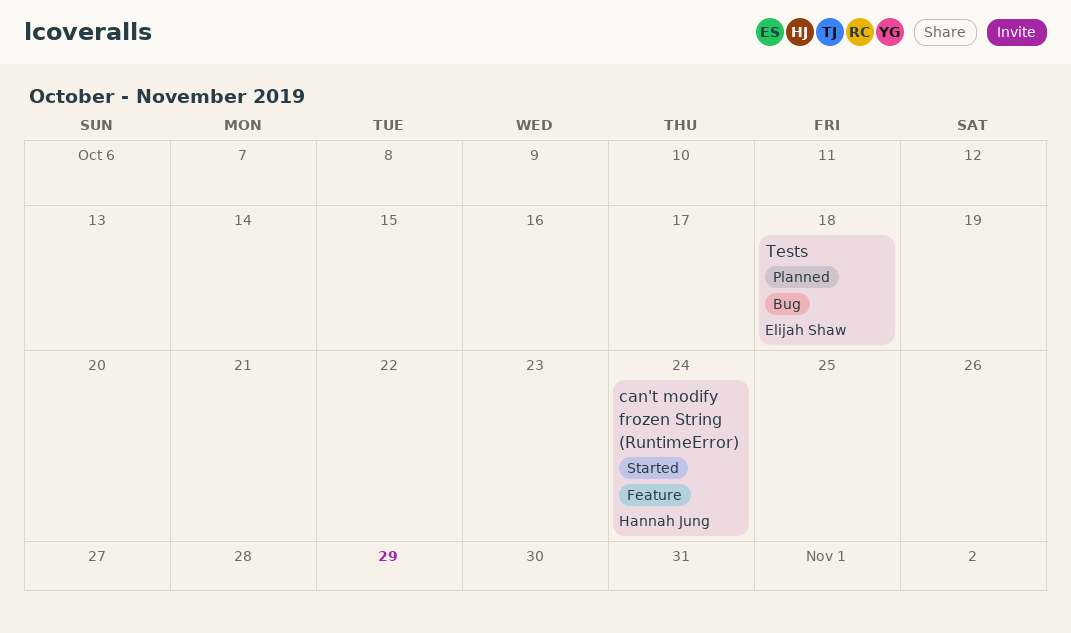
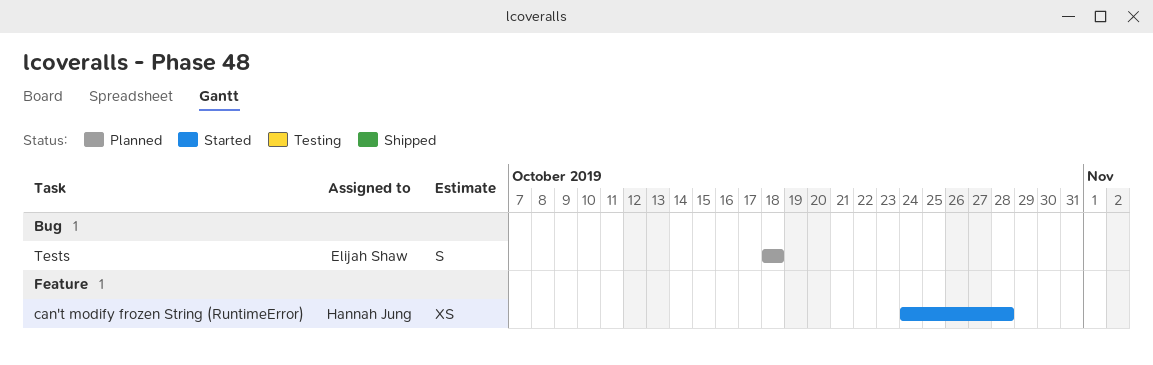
can't modify frozen String (RuntimeError), due: Oct 24 -> Oct 28

